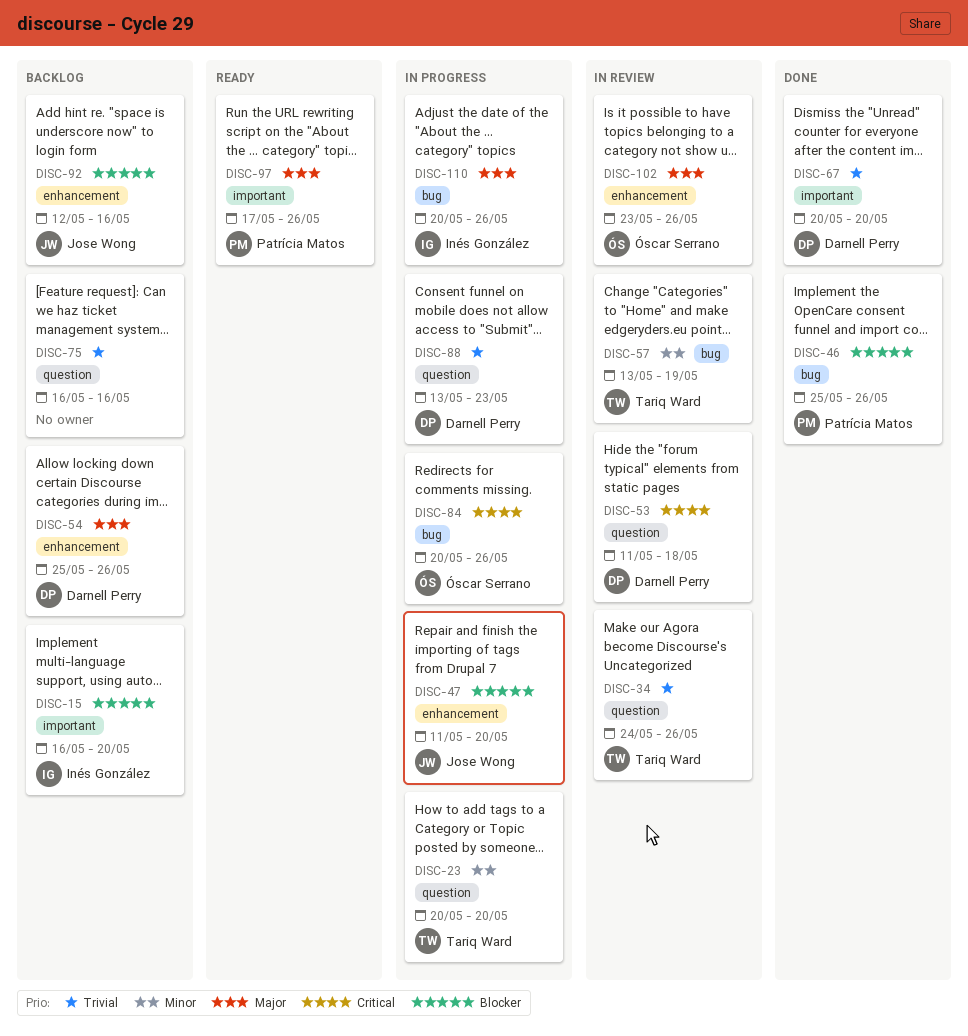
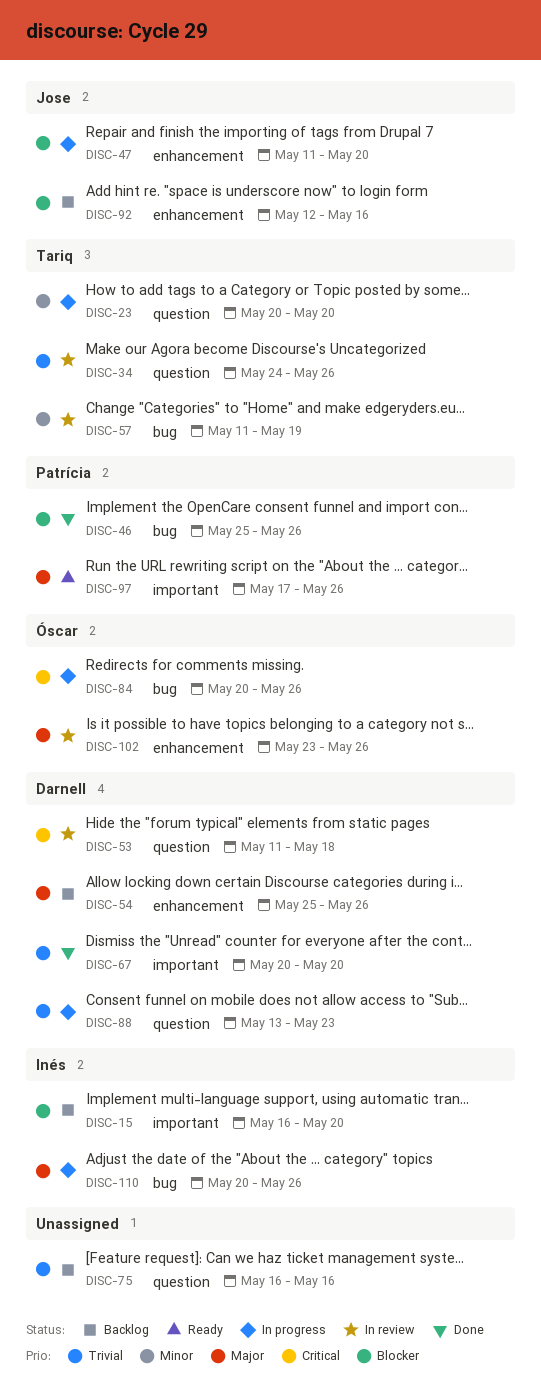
DISC-57, start: May 13 -> May 11

